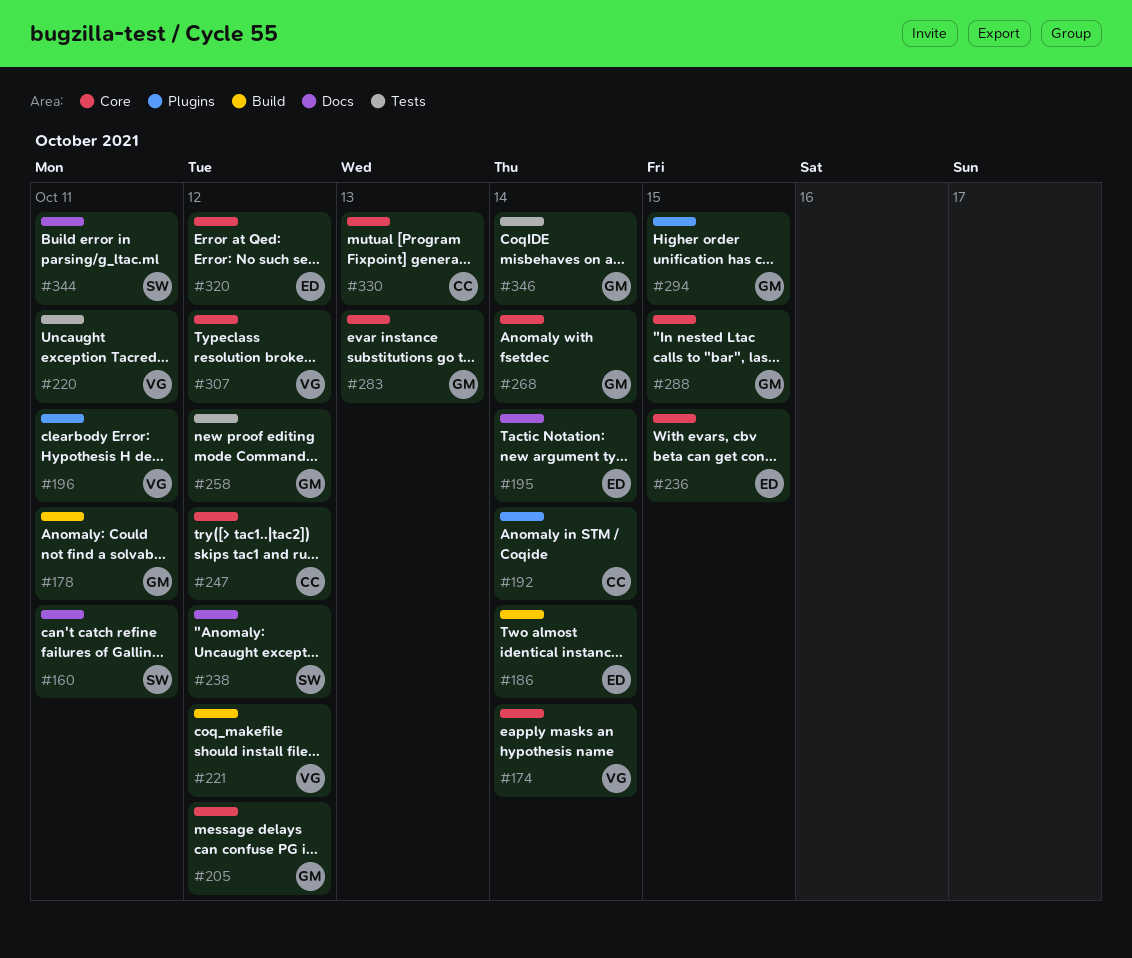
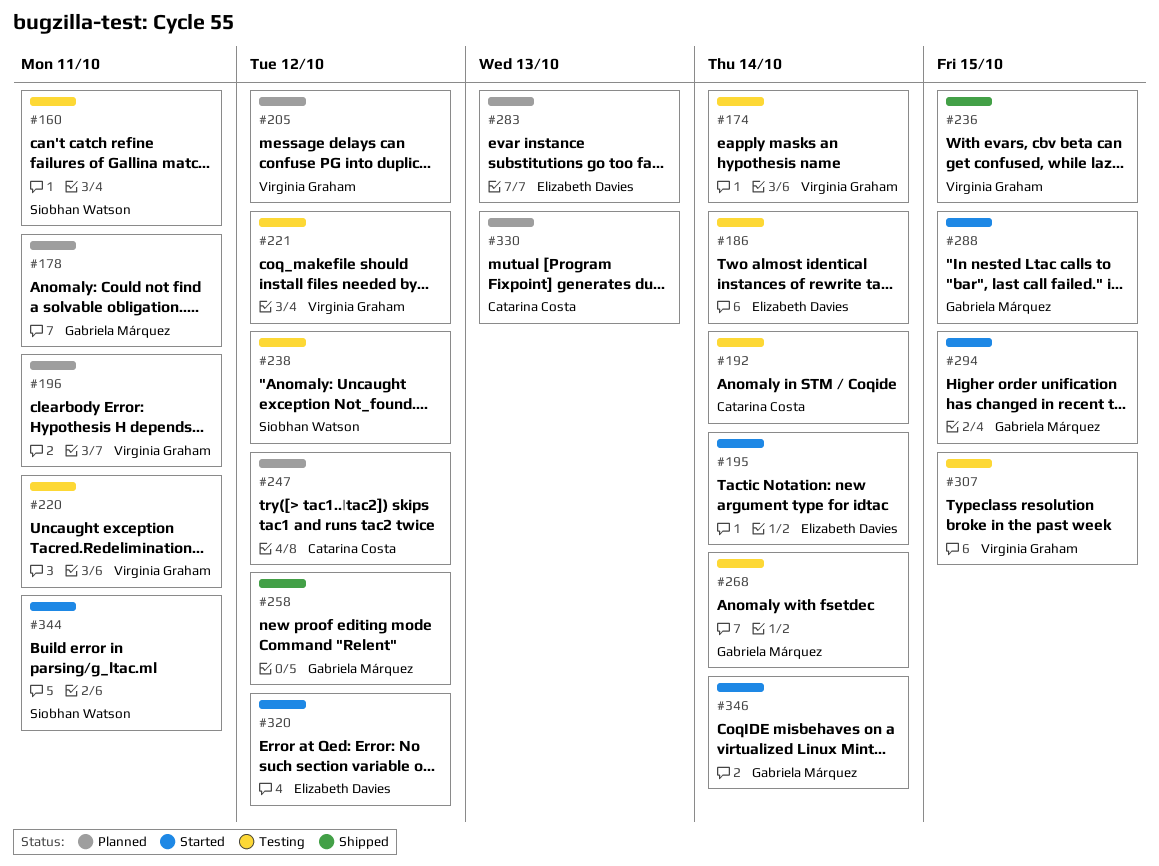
#205, owner: Gabriela Márquez -> Virginia Graham
#236, owner: Elizabeth Davies -> Virginia Graham
#283, owner: Gabriela Márquez -> Elizabeth Davies
#307, due: Oct 12 -> Oct 15

